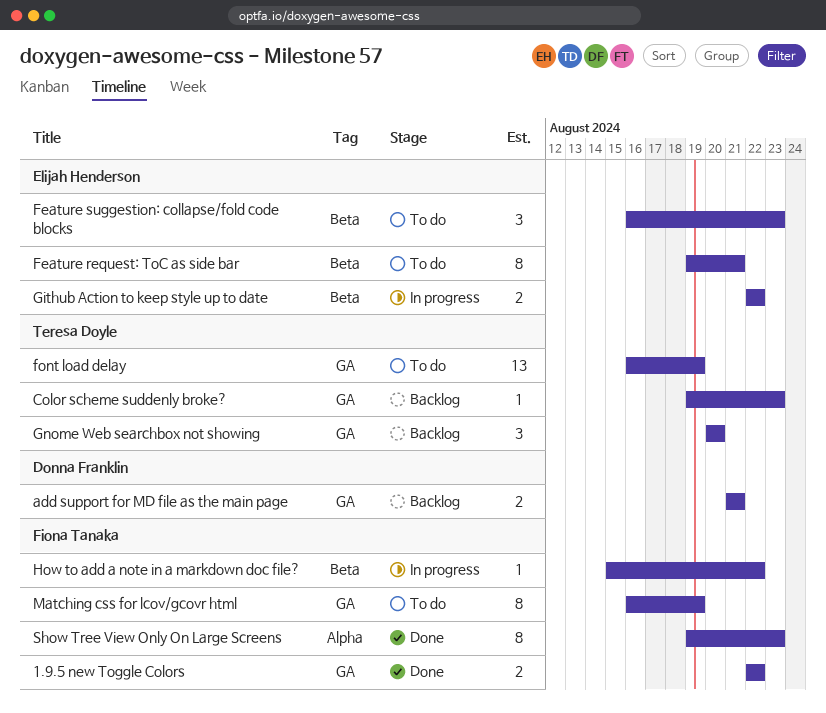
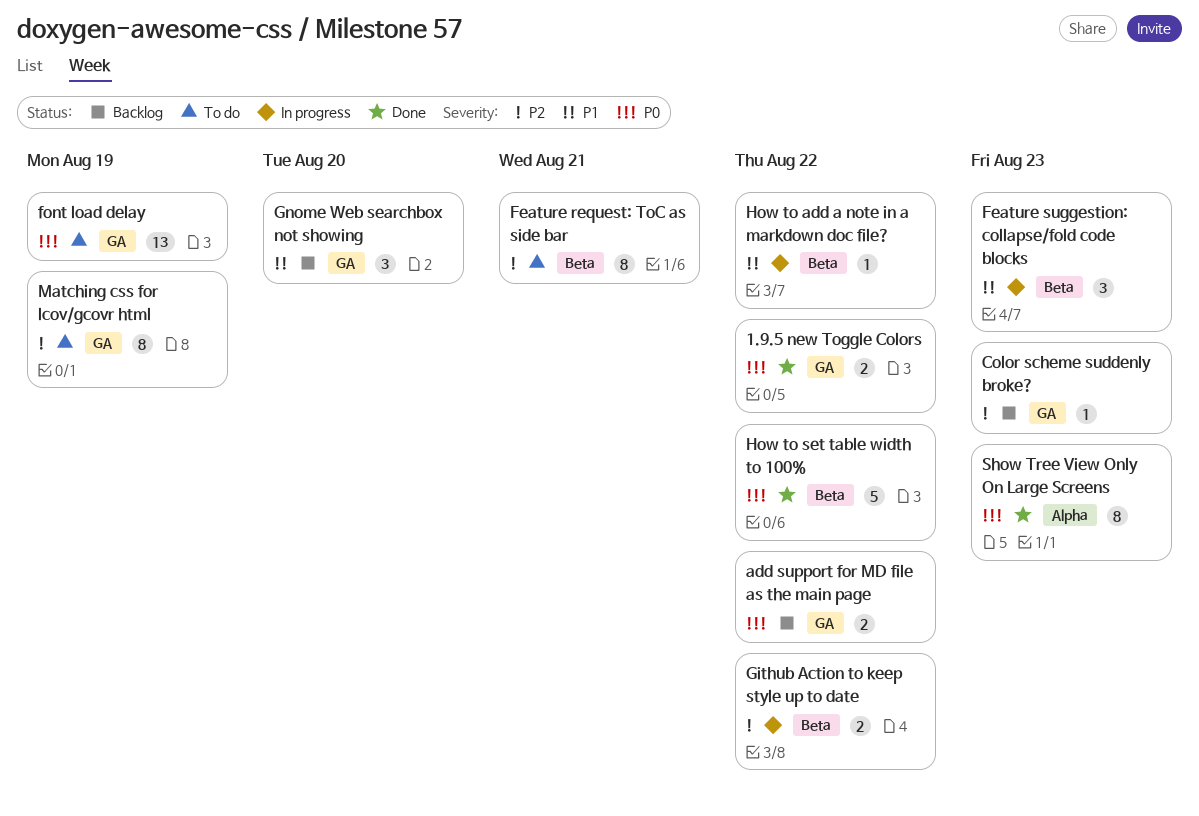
add support for MD file as the main page, due: Aug 21 -> Aug 22
Feature suggestion: collapse/fold code blocks, status: To do -> In progress
How to set table width to 100%: none -> present

